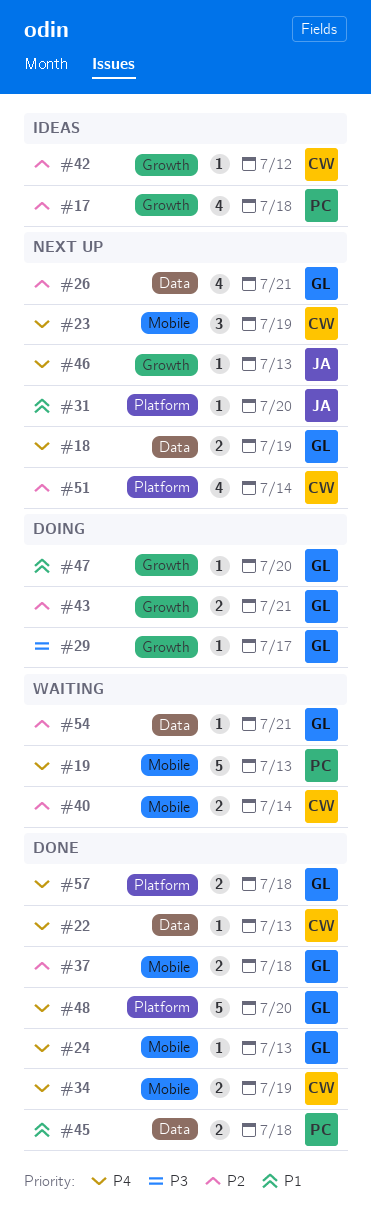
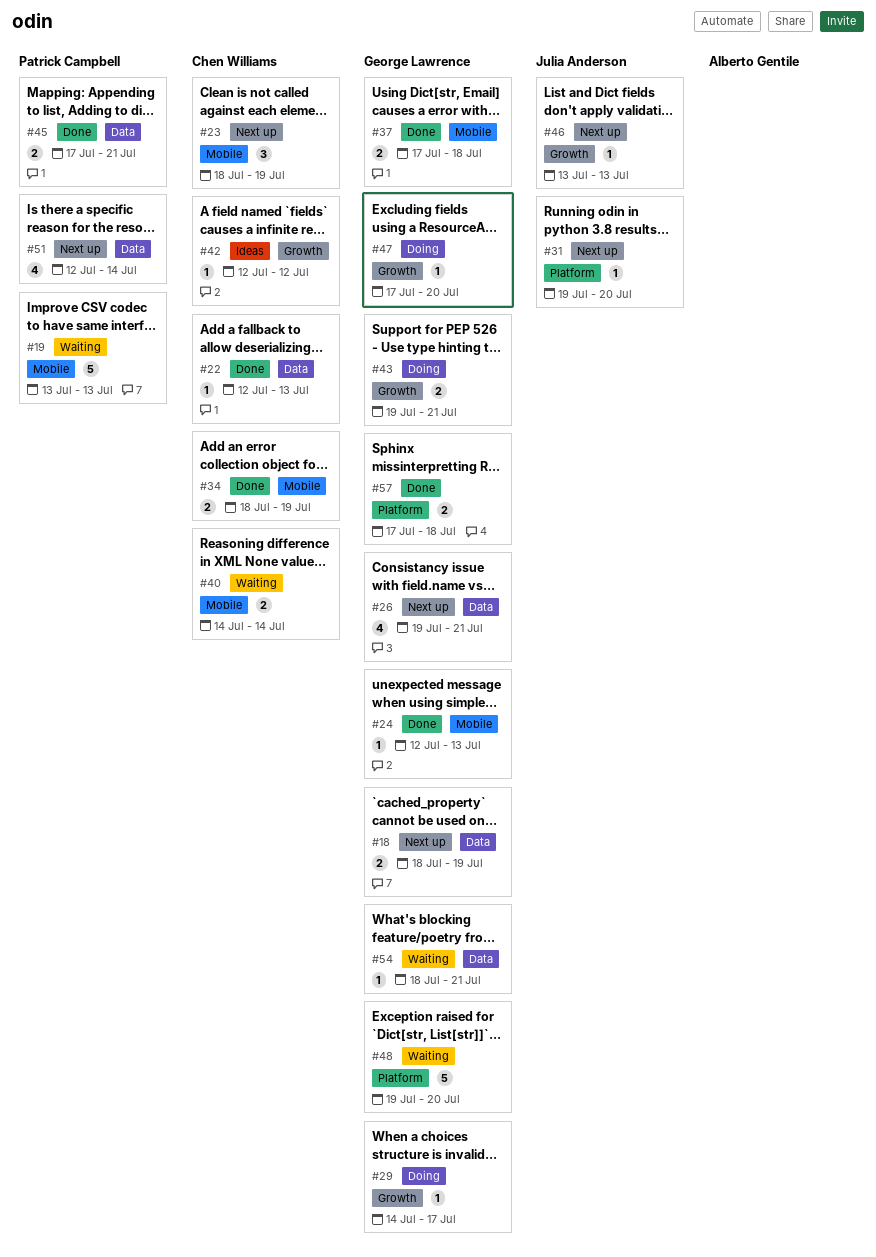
#17: present -> none
#45, due: Jul 18 -> Jul 21
#48, status: Done -> Waiting
#51, owner: Chen Williams -> Patrick Campbell
#51, label: Platform -> Data

